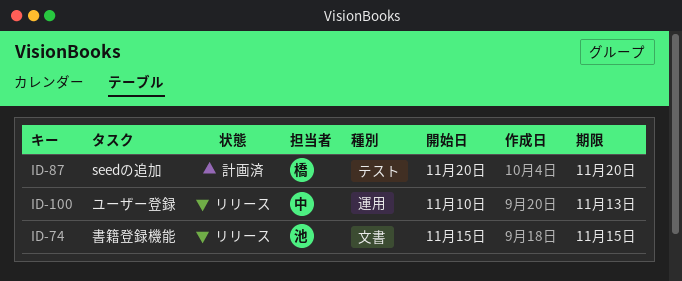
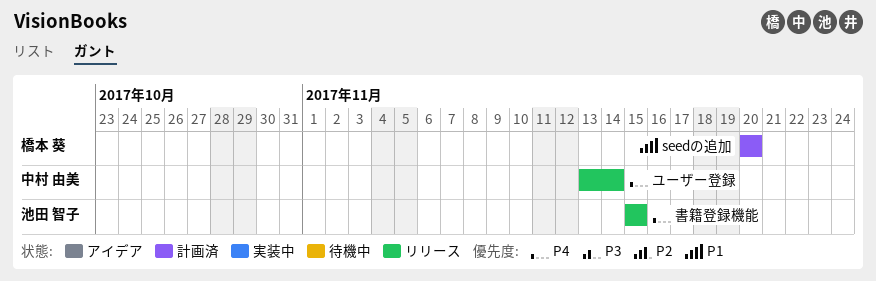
ユーザー登録, start: Nov 10 -> Nov 13
ユーザー登録, due: Nov 13 -> Nov 14

